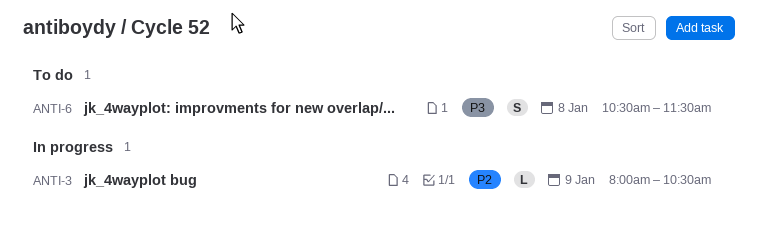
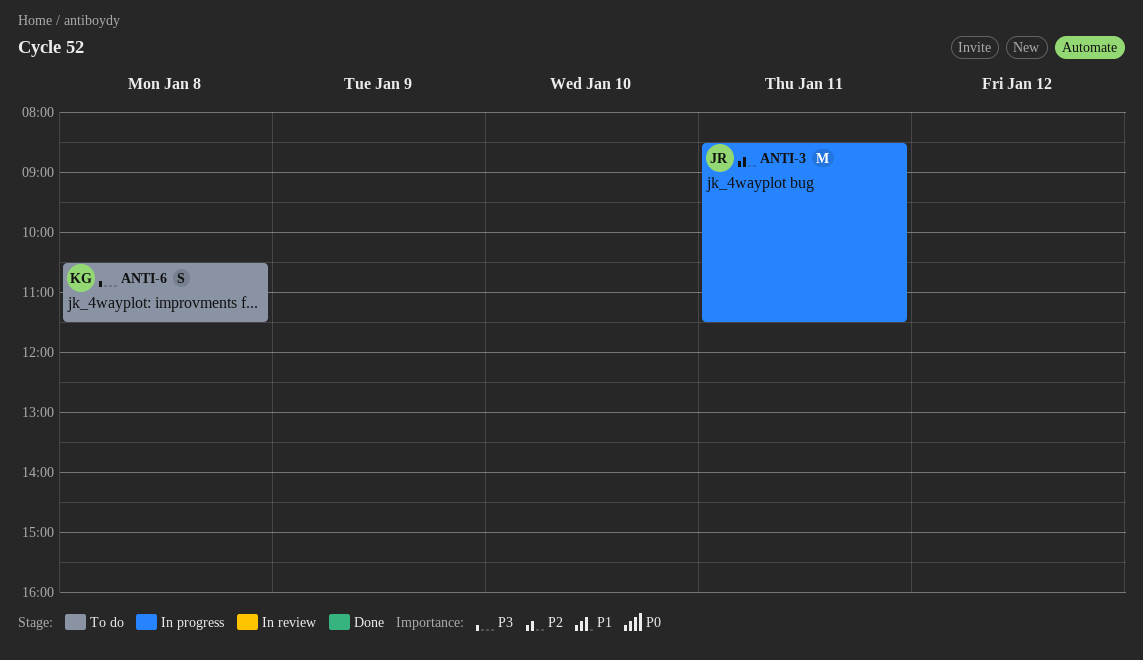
ANTI-3, estimate: L -> M
ANTI-3, day: Jan 9 -> Jan 11
ANTI-3, begins: 08:00 -> 08:30
ANTI-3, ends: 10:30 -> 11:30

